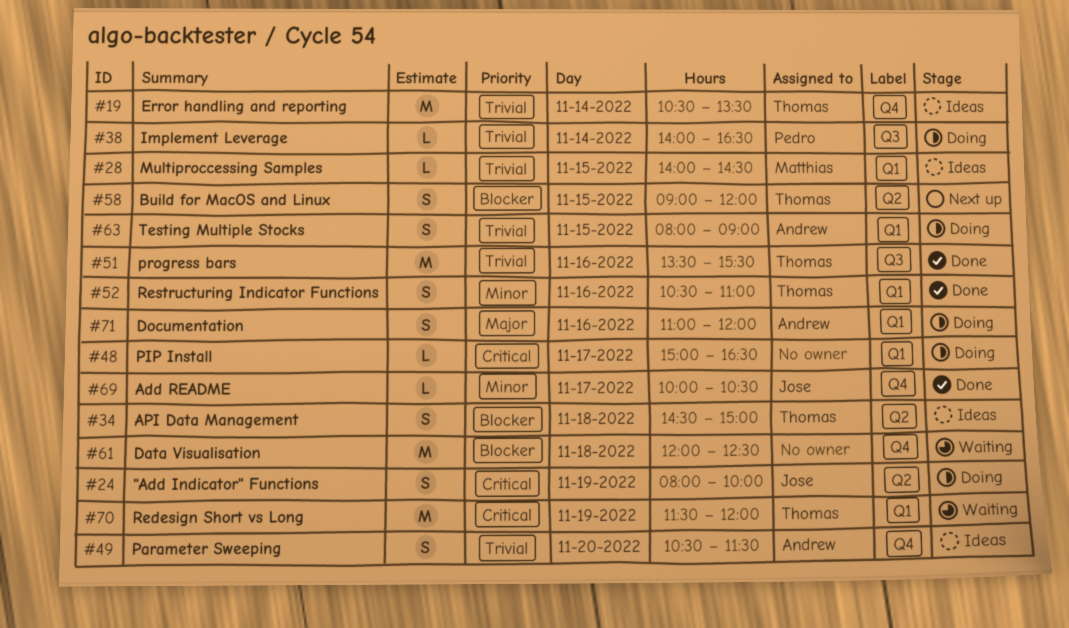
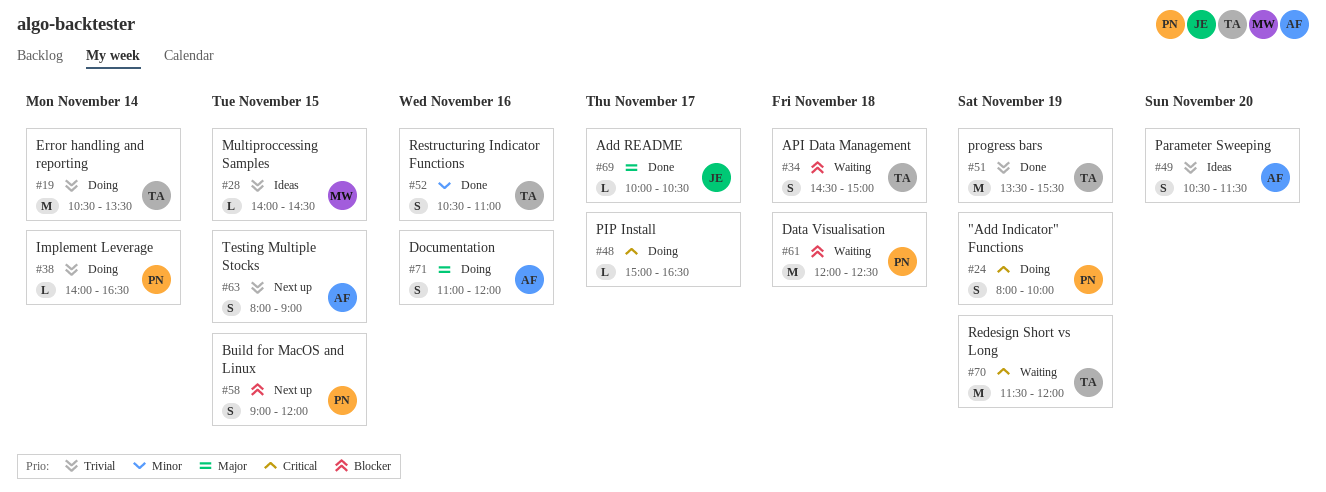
#19, status: Ideas -> Doing
#24, owner: Jose -> Pedro
#34, status: Ideas -> Waiting
#51, day: Nov 16 -> Nov 19
#58, owner: Thomas -> Pedro
#61, owner: none -> Pedro
#63, status: Doing -> Next up
#69, priority: Minor -> Major

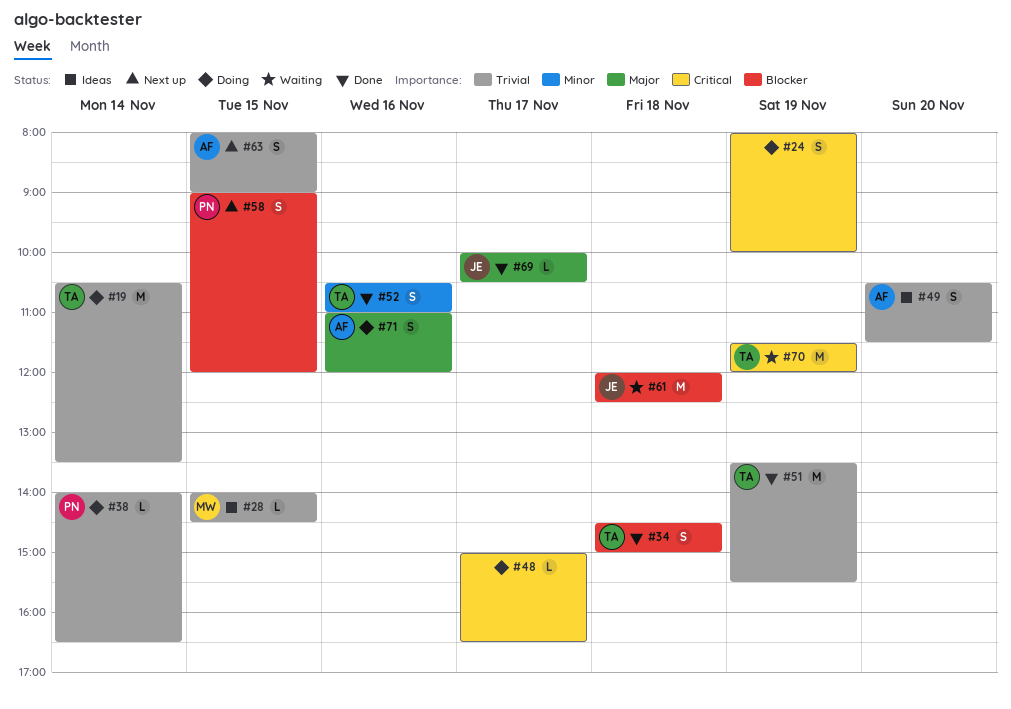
#24, owner: PN -> none
#34, status: Waiting -> Done
#61, owner: PN -> JE

